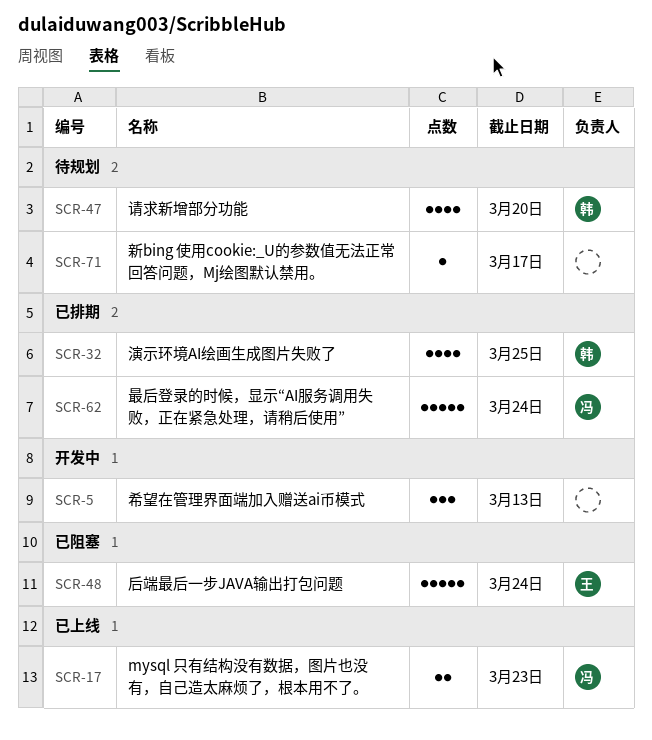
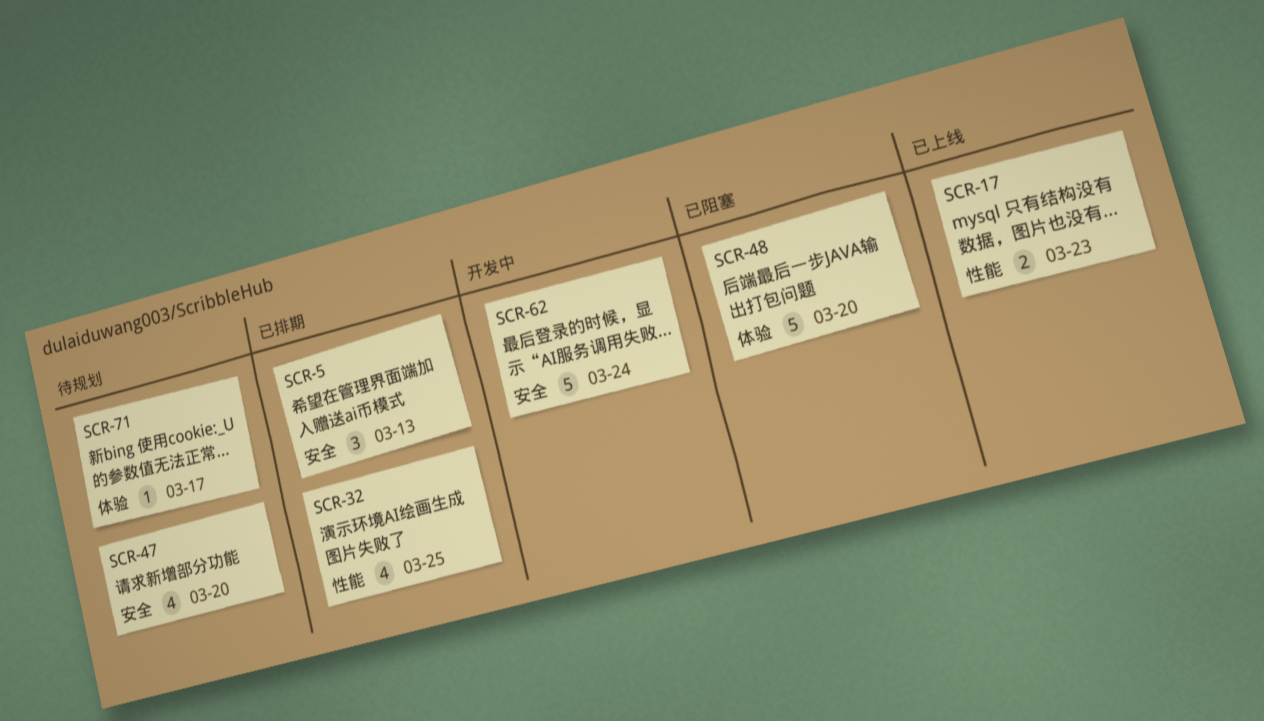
SCR-5, status: 开发中 -> 已排期
SCR-48, due: Mar 24 -> Mar 20
SCR-62, status: 已排期 -> 开发中

